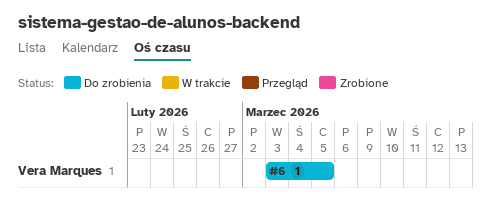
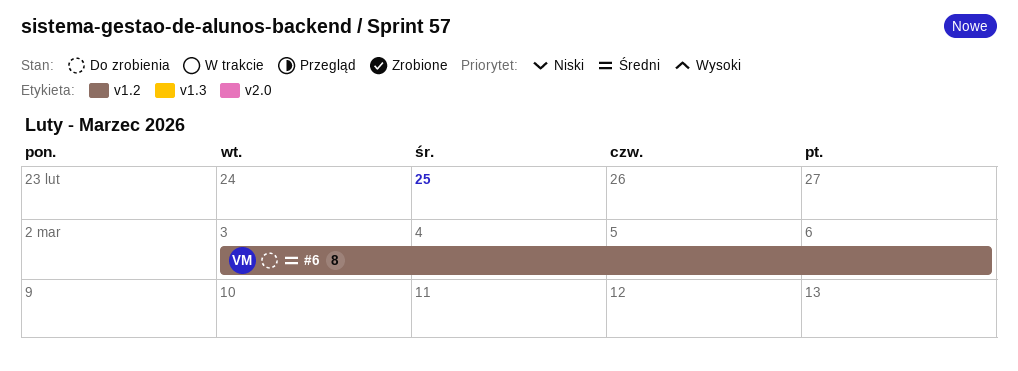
#6, estimate: 1 -> 8
#6, due: Mar 5 -> Mar 6

